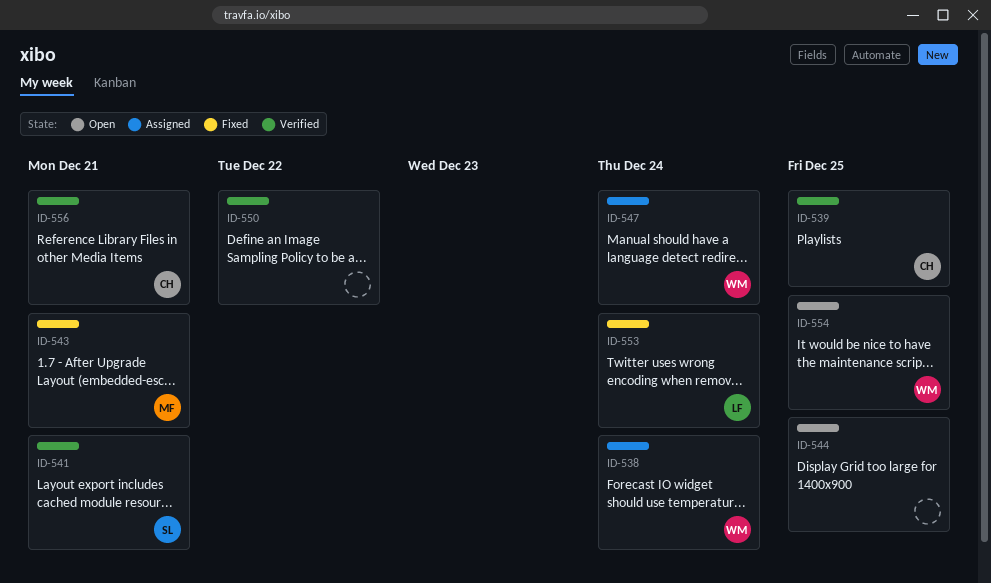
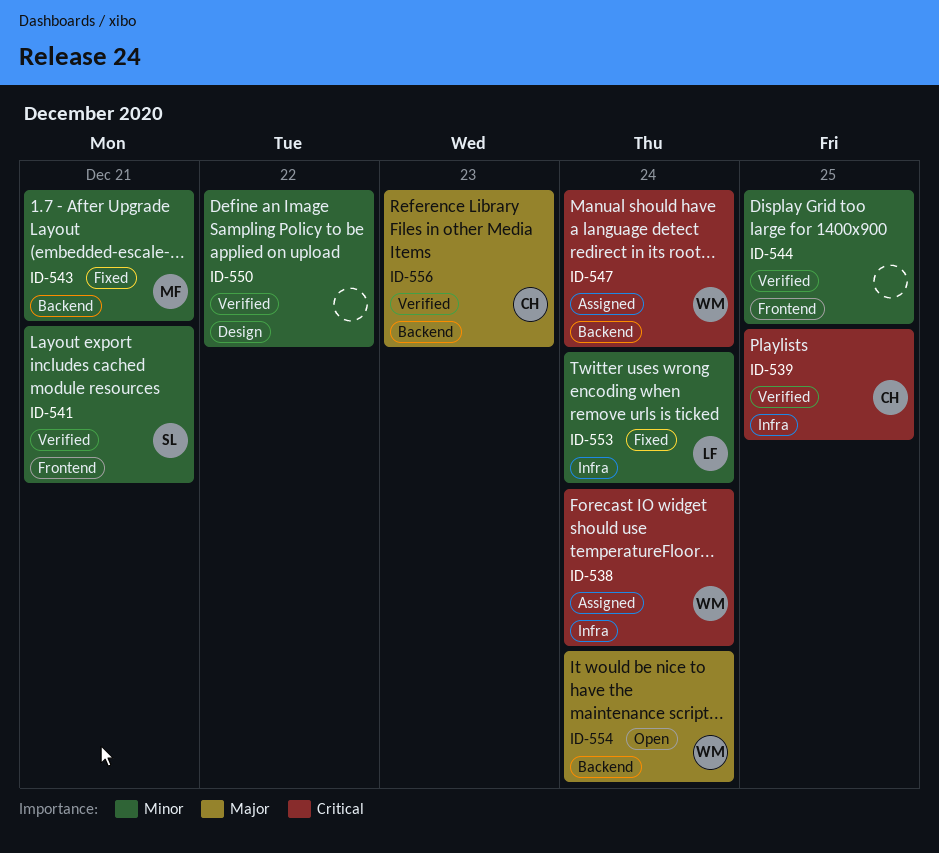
ID-544, status: Open -> Verified
ID-554, due: Dec 25 -> Dec 24
ID-556, due: Dec 21 -> Dec 23

